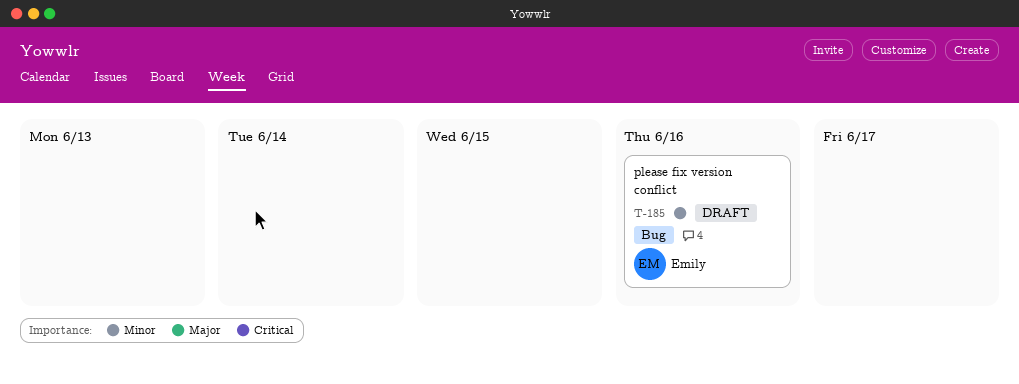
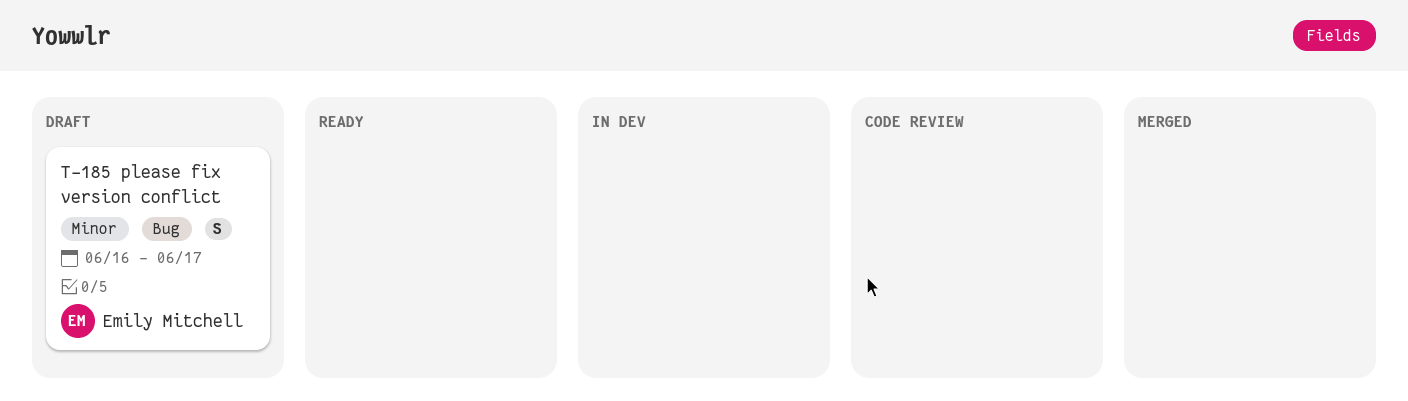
T-185, due: Jun 16 -> Jun 17

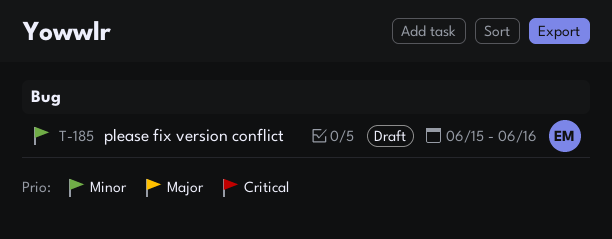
T-185, start: Jun 16 -> Jun 15
T-185, due: Jun 17 -> Jun 16

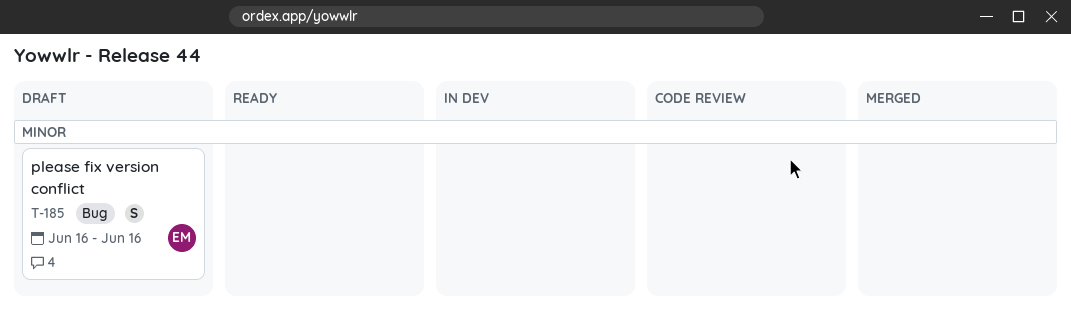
T-185, start: Jun 15 -> Jun 16

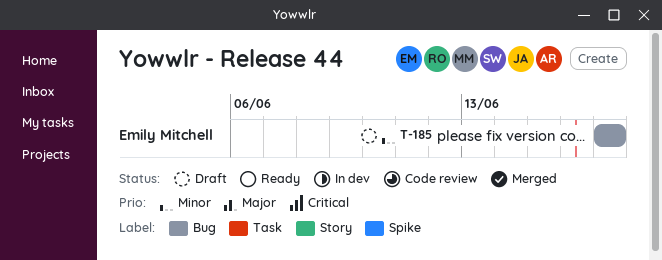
T-185, start: Jun 16 -> Jun 17
T-185, due: Jun 16 -> Jun 17

